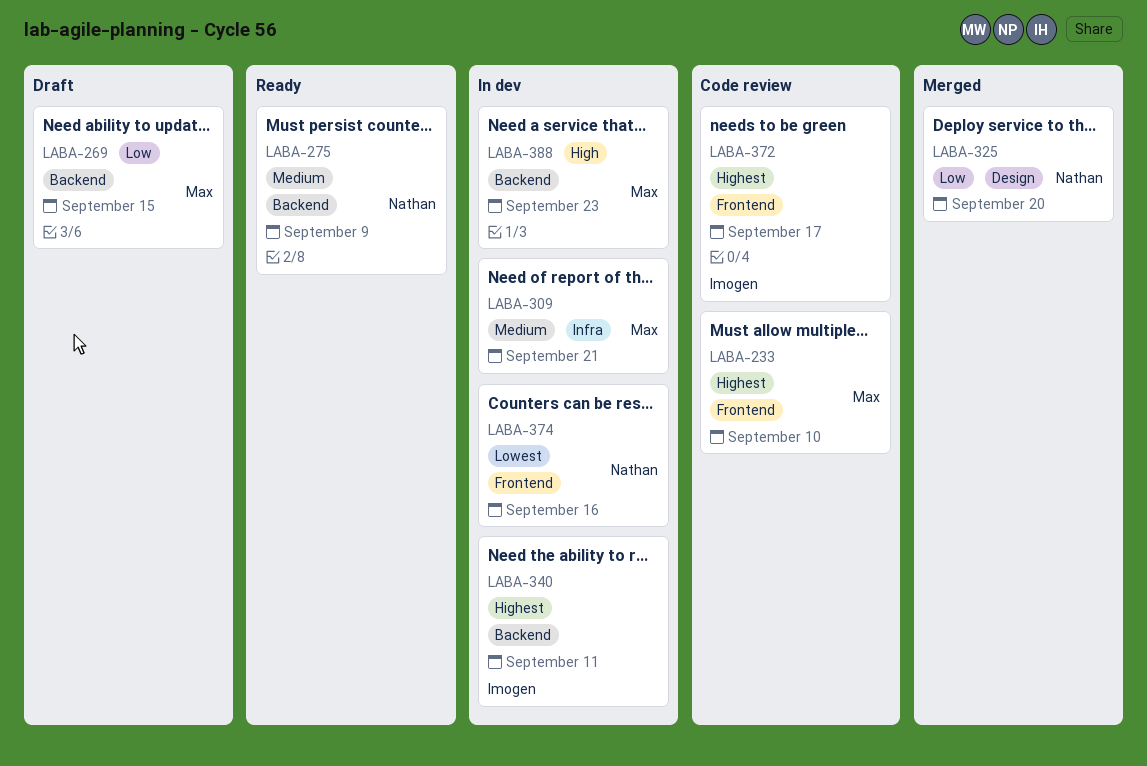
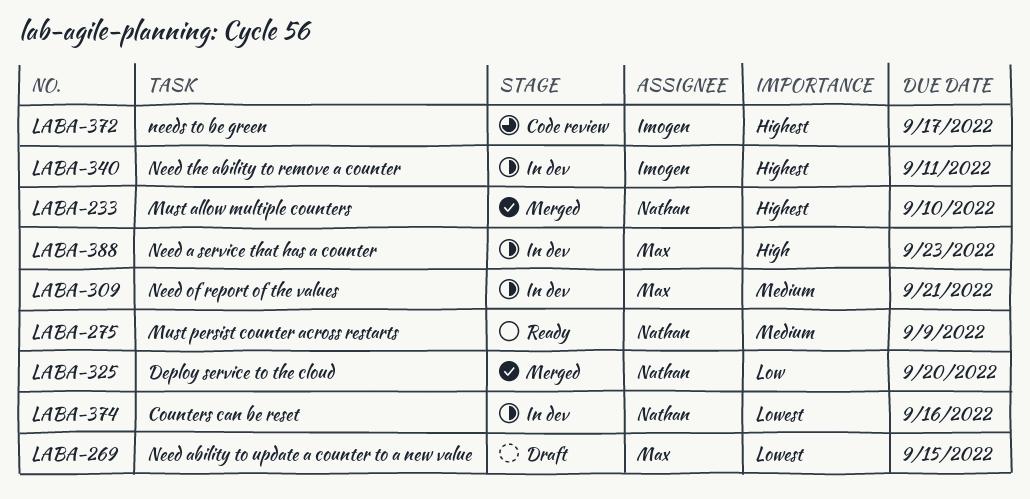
LABA-233, status: Code review -> Merged
LABA-233, owner: Max -> Nathan
LABA-269, priority: Low -> Lowest

